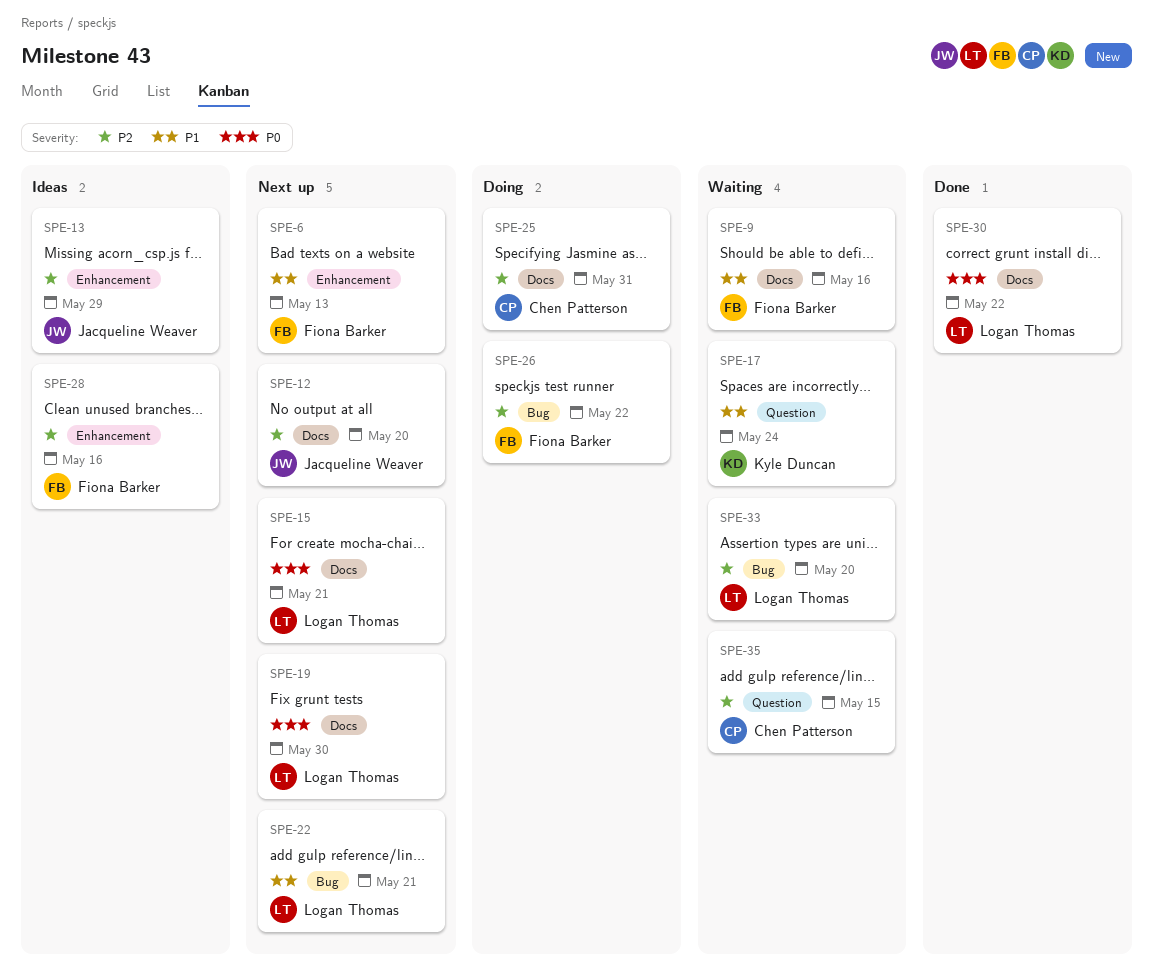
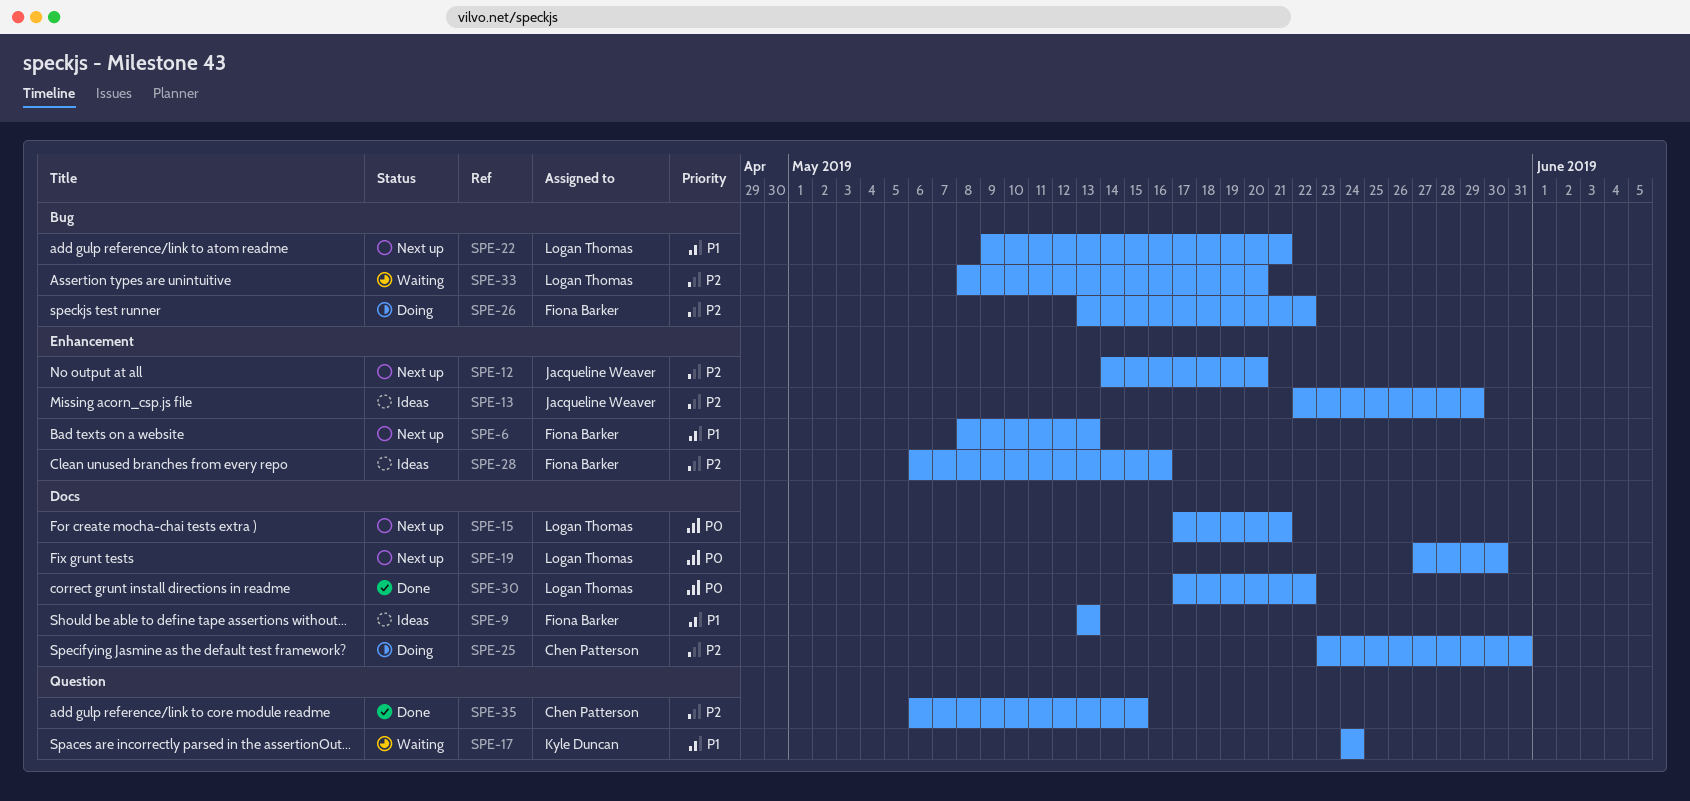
SPE-9, status: Waiting -> Ideas
SPE-9, due: May 16 -> May 13
SPE-12, label: Docs -> Enhancement
SPE-35, status: Waiting -> Done

